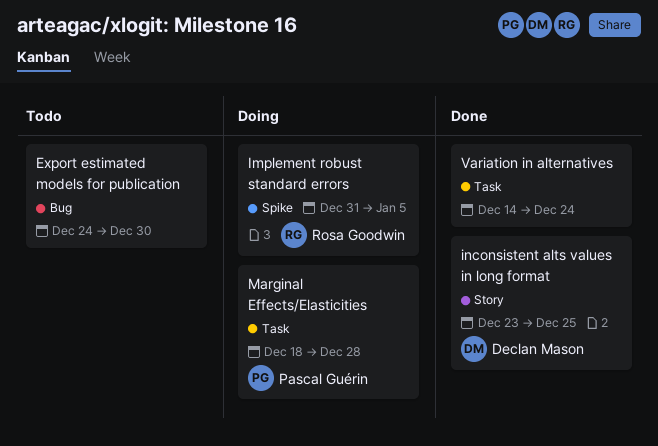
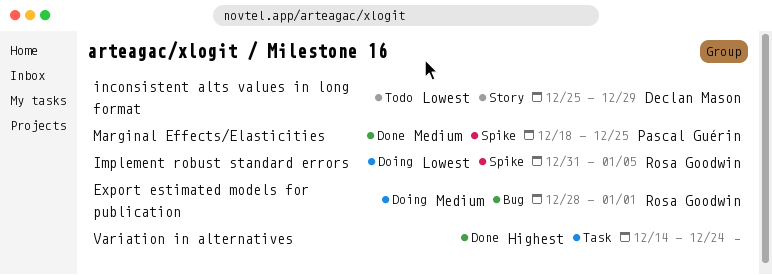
Export estimated models for publication, status: Todo -> Doing
Export estimated models for publication, owner: none -> Rosa Goodwin
Export estimated models for publication, start: Dec 24 -> Dec 28
Export estimated models for publication, due: Dec 30 -> Jan 1
inconsistent alts values in long format, status: Done -> Todo
inconsistent alts values in long format, start: Dec 23 -> Dec 25
inconsistent alts values in long format, due: Dec 25 -> Dec 29
Marginal Effects/Elasticities, status: Doing -> Done
Marginal Effects/Elasticities, label: Task -> Spike
Marginal Effects/Elasticities, due: Dec 28 -> Dec 25

